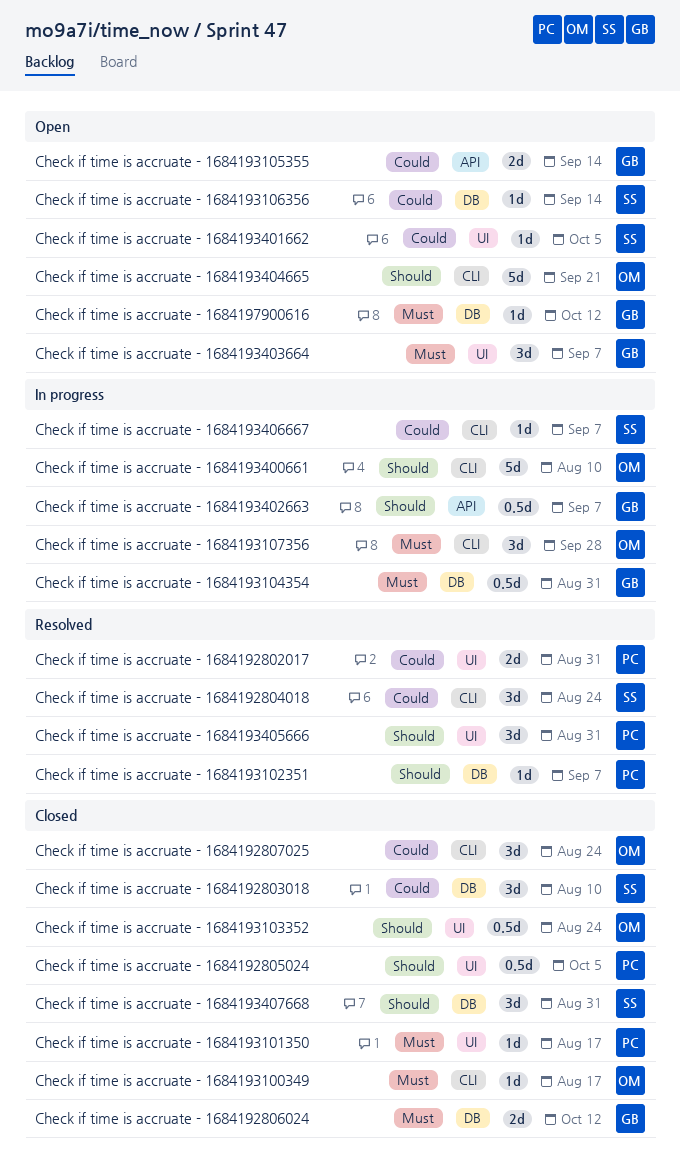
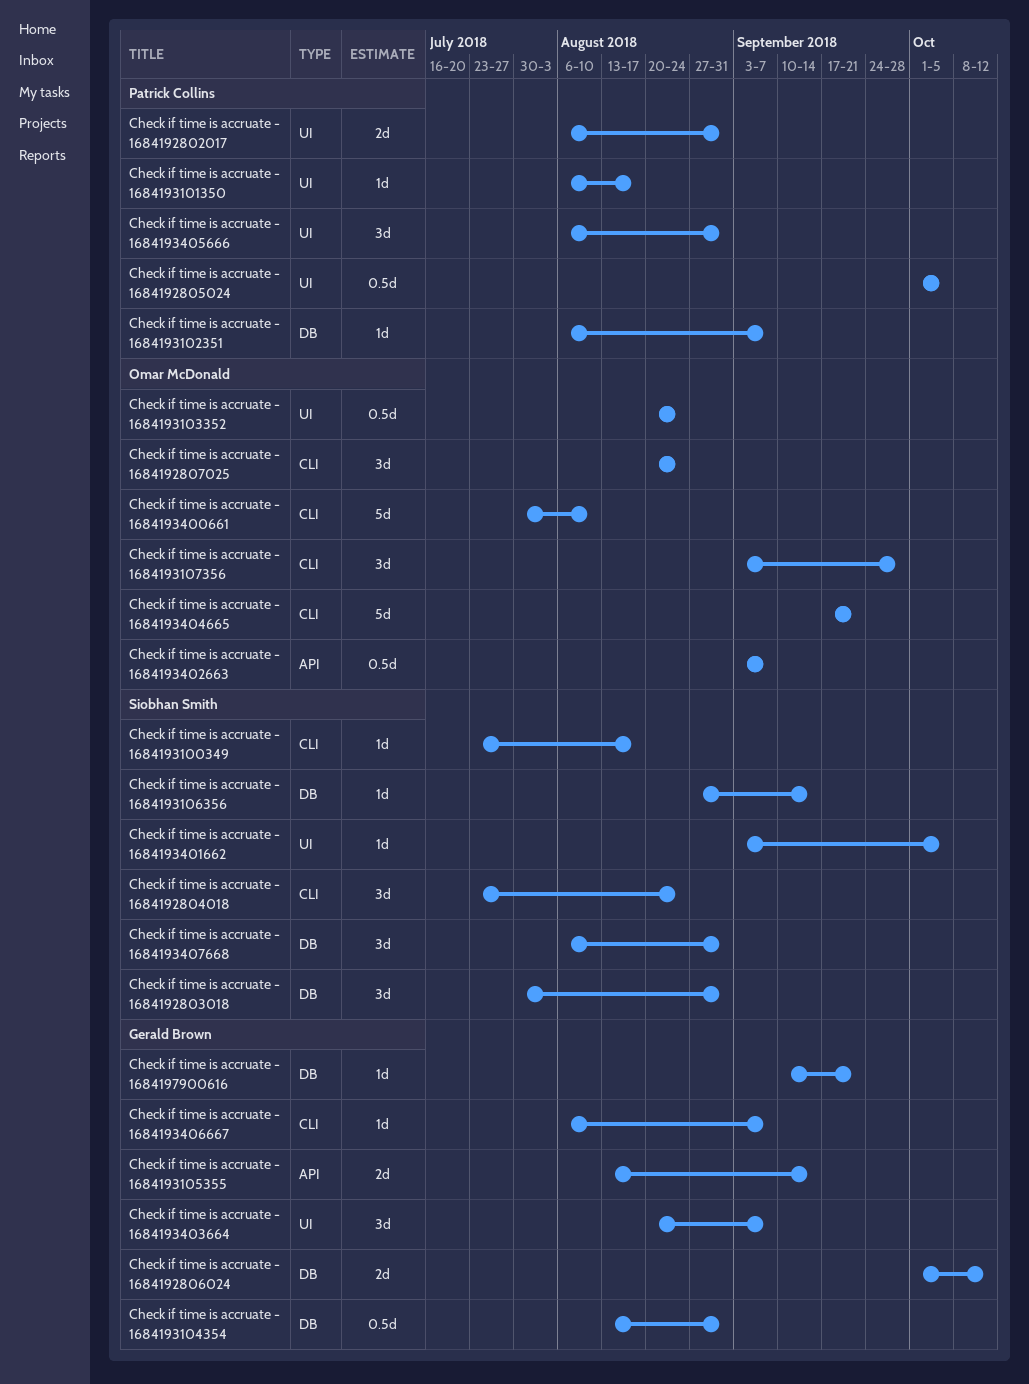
Check if time is accruate - 1684192803018, due: Aug 10 -> Aug 31
Check if time is accruate - 1684193100349, owner: Omar McDonald -> Siobhan Smith
Check if time is accruate - 1684193402663, owner: Gerald Brown -> Omar McDonald
Check if time is accruate - 1684193406667, owner: Siobhan Smith -> Gerald Brown
Check if time is accruate - 1684197900616, due: Oct 12 -> Sep 21

